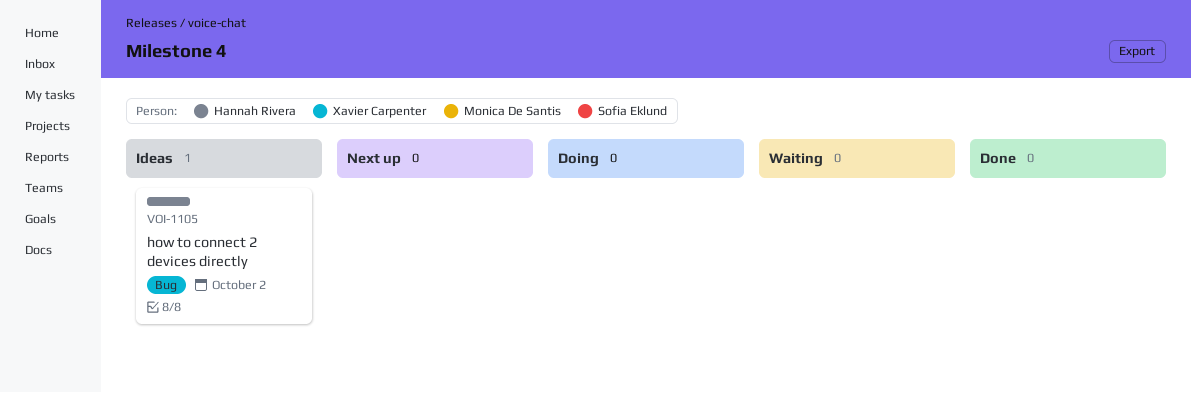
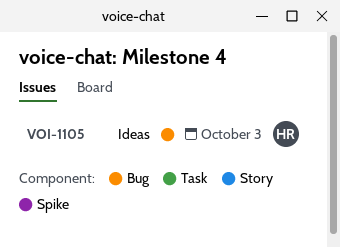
VOI-1105, due: Oct 2 -> Oct 3

